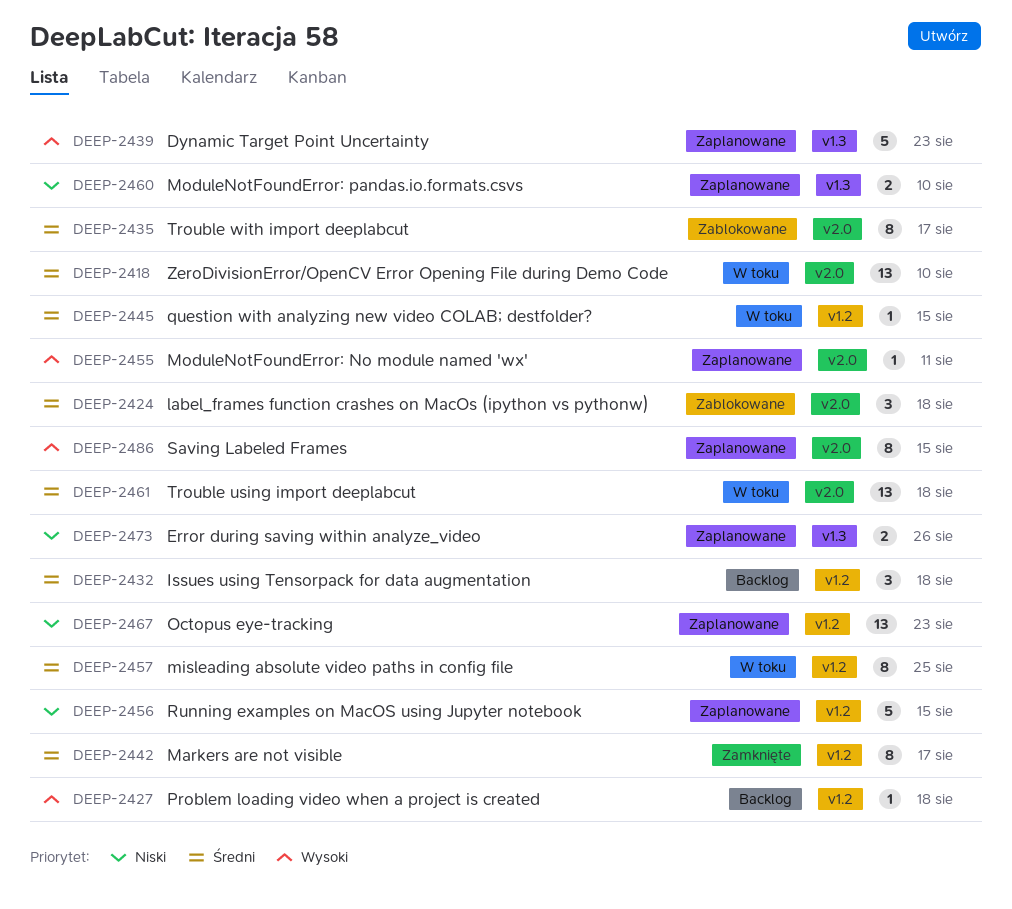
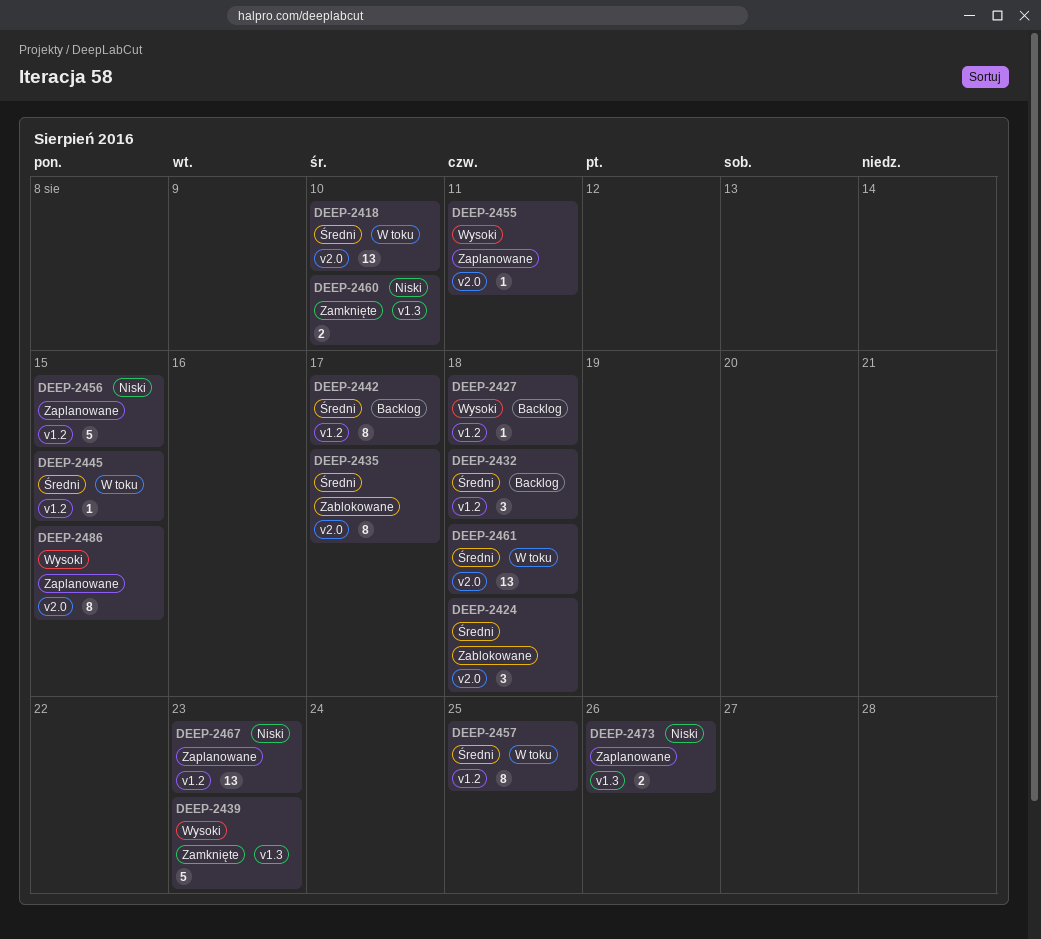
DEEP-2439, status: Zaplanowane -> Zamknięte
DEEP-2442, status: Zamknięte -> Backlog
DEEP-2460, status: Zaplanowane -> Zamknięte

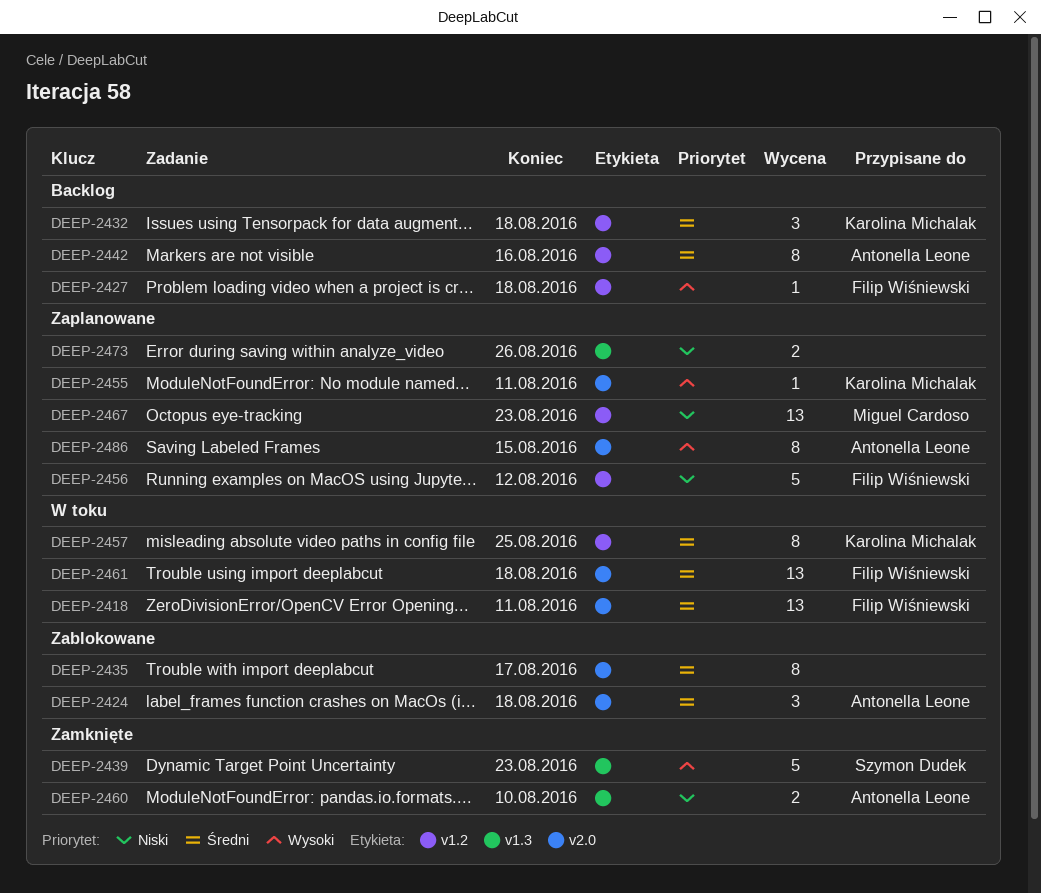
DEEP-2418, due: Aug 10 -> Aug 11
DEEP-2442, due: Aug 17 -> Aug 16
DEEP-2445: present -> none
DEEP-2456, due: Aug 15 -> Aug 12

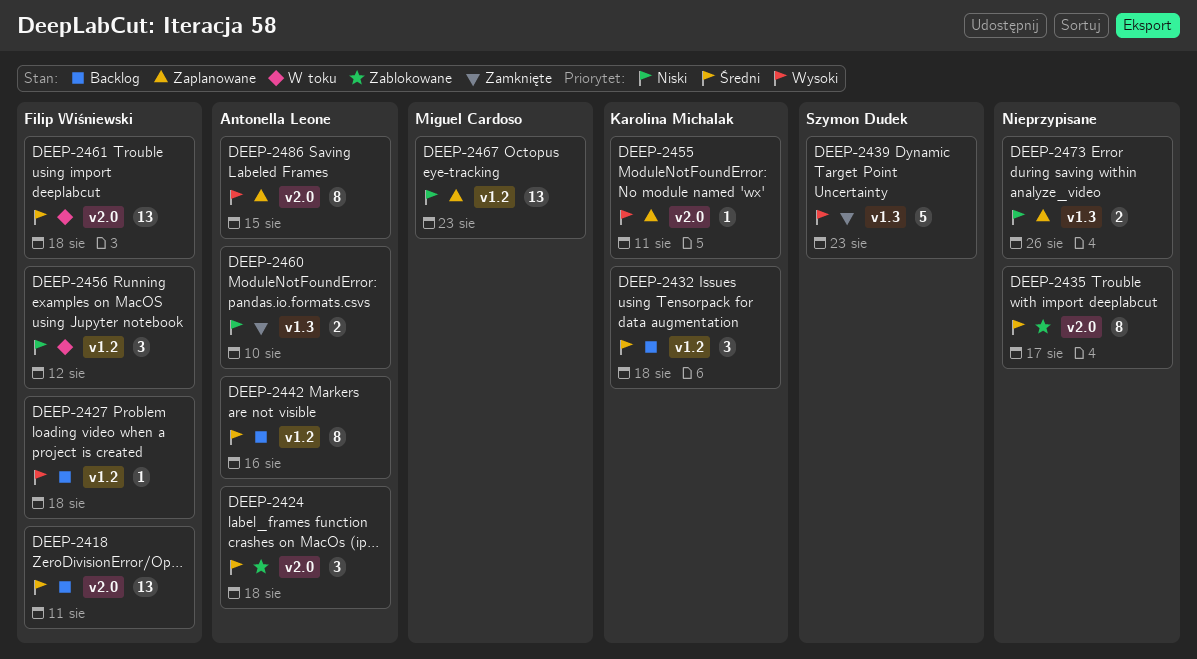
DEEP-2418, status: W toku -> Backlog
DEEP-2456, status: Zaplanowane -> W toku
DEEP-2456, estimate: 5 -> 3
DEEP-2457: present -> none

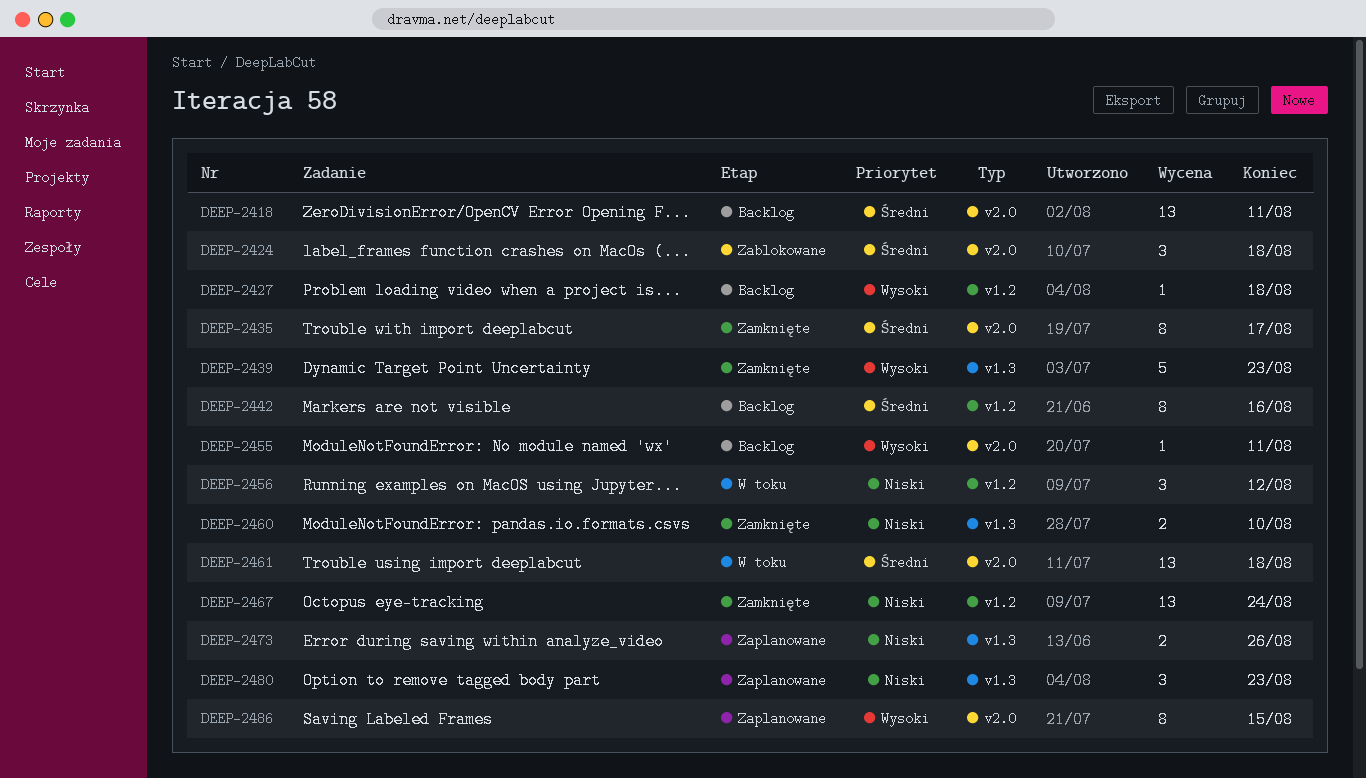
DEEP-2432: present -> none
DEEP-2435, status: Zablokowane -> Zamknięte
DEEP-2455, status: Zaplanowane -> Backlog
DEEP-2467, status: Zaplanowane -> Zamknięte
DEEP-2467, due: Aug 23 -> Aug 24
DEEP-2480: none -> present

